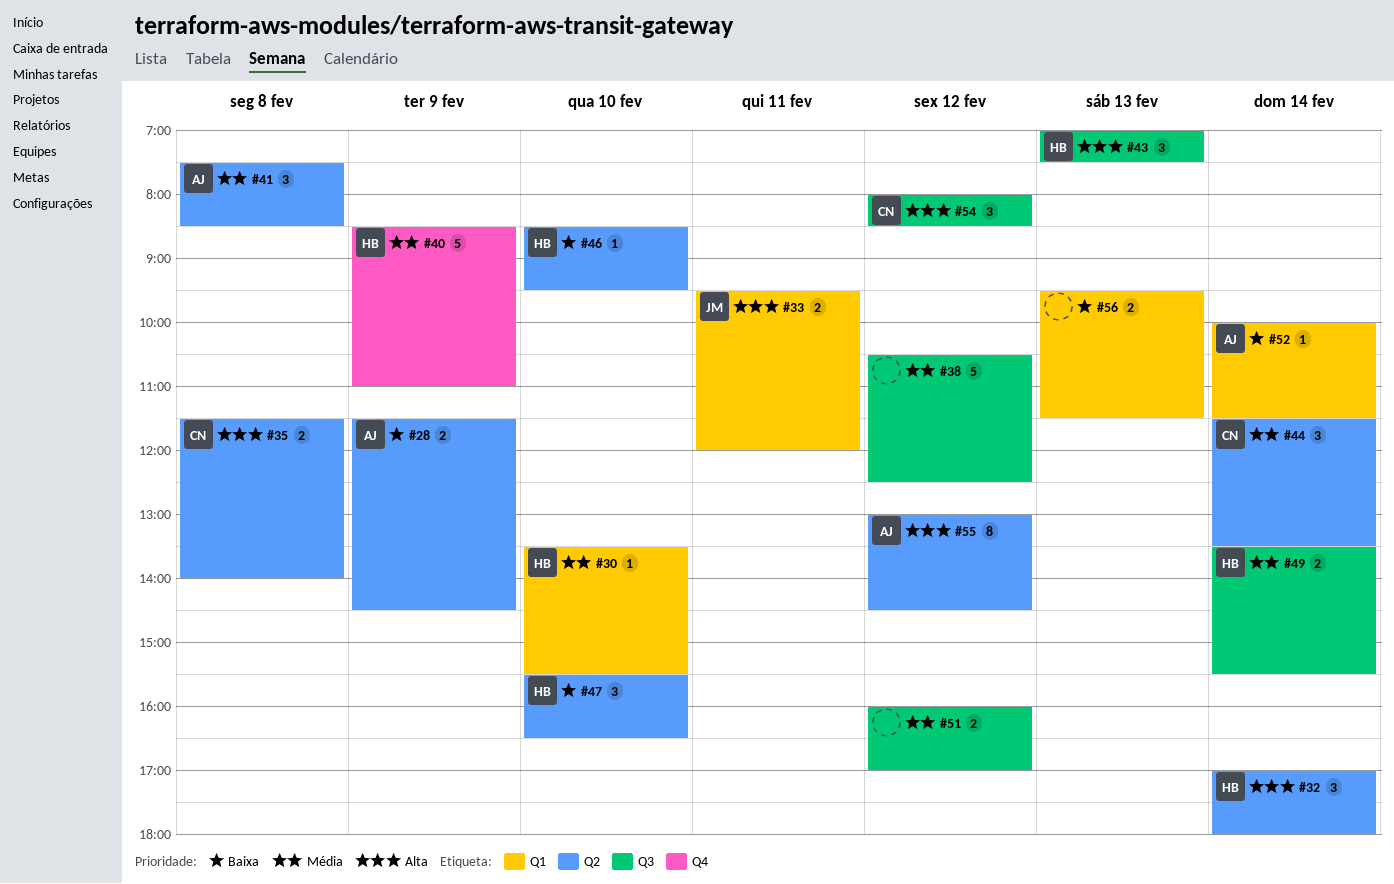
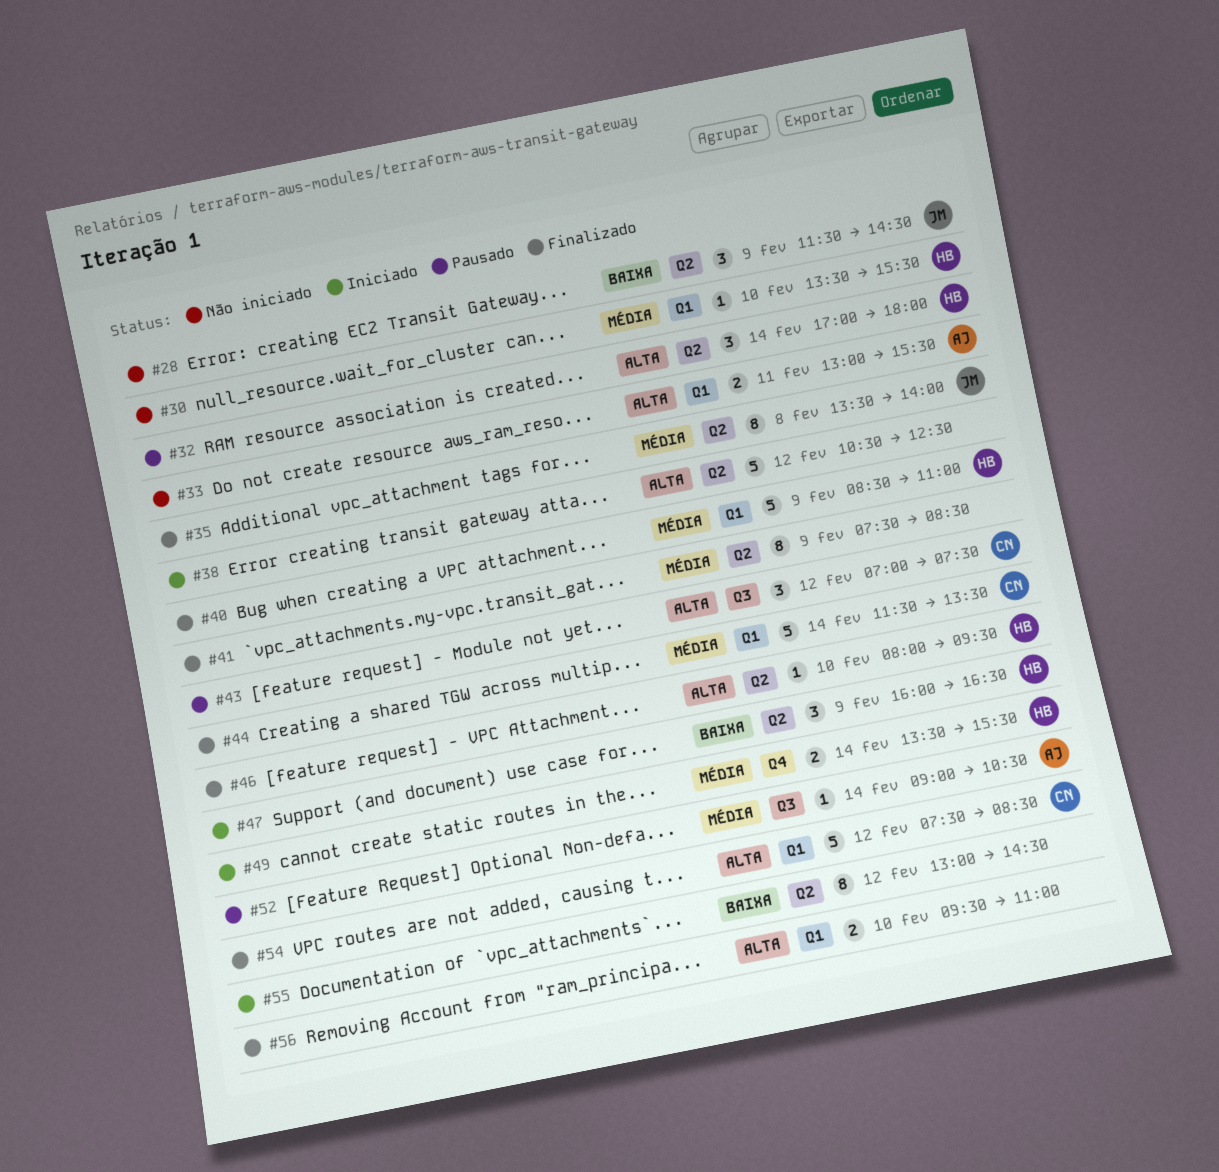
#28, owner: AJ -> JM
#28, estimate: 2 -> 3
#33, owner: JM -> AJ
#33, begins: 09:30 -> 13:00
#33, ends: 12:00 -> 15:30
#35, owner: CN -> JM
#35, priority: Alta -> Média
#35, estimate: 2 -> 8
#35, begins: 11:30 -> 13:30
#38, priority: Média -> Alta
#38, label: Q3 -> Q2
#40, label: Q4 -> Q1
#41, owner: AJ -> none
#41, estimate: 3 -> 8
#41, day: Feb 8 -> Feb 9
#43, owner: HB -> CN
#43, day: Feb 13 -> Feb 12
#44, label: Q2 -> Q1
#44, estimate: 3 -> 5
#46, priority: Baixa -> Alta
#46, begins: 08:30 -> 08:00
#47, day: Feb 10 -> Feb 9
#47, begins: 15:30 -> 16:00
#49, label: Q3 -> Q4
#51: present -> none
#52, priority: Baixa -> Média
#52, label: Q1 -> Q3
#52, begins: 10:00 -> 09:00
#52, ends: 11:30 -> 10:30
#54, label: Q3 -> Q1
#54, estimate: 3 -> 5
#54, begins: 08:00 -> 07:30
#55, owner: AJ -> none
#55, priority: Alta -> Baixa
#56, priority: Baixa -> Alta
#56, day: Feb 13 -> Feb 10
#56, ends: 11:30 -> 11:00

